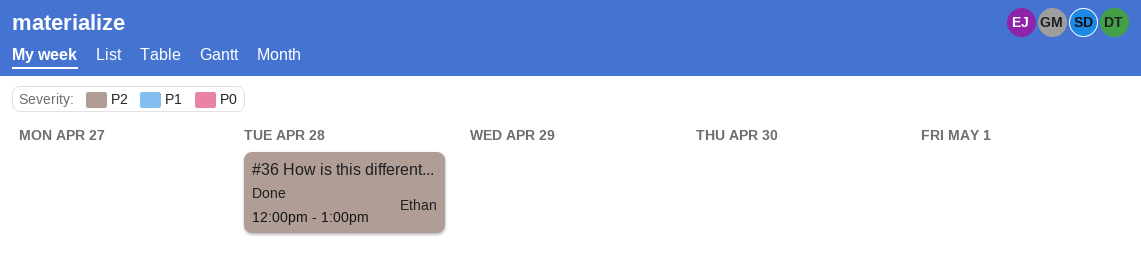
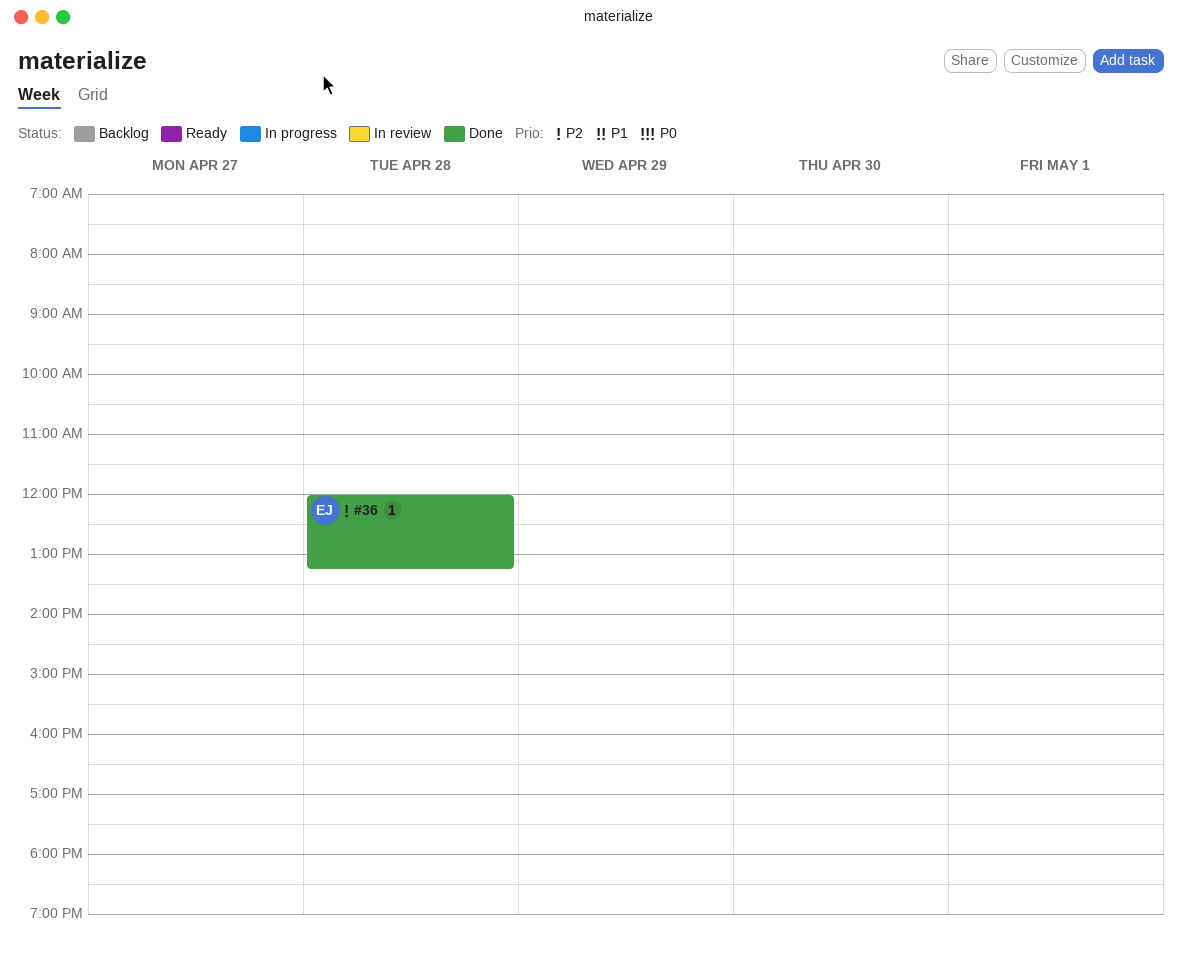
#36, ends: 13:00 -> 13:15

